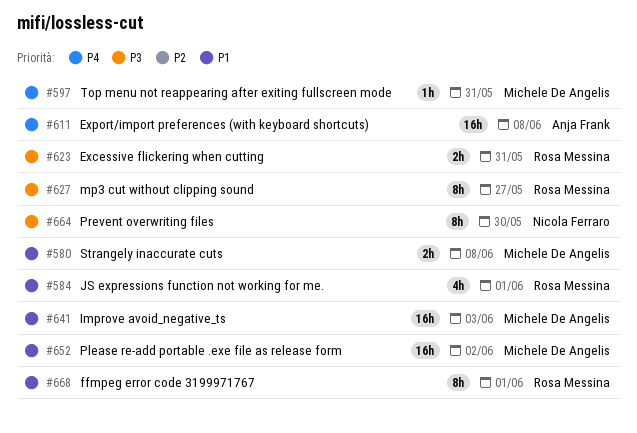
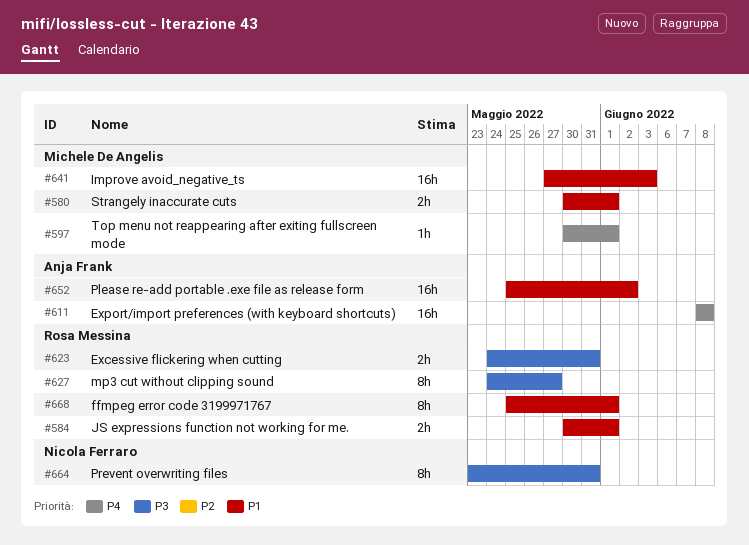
#580, due: Jun 8 -> Jun 1
#584, estimate: 4h -> 2h
#597, due: May 31 -> Jun 1
#652, owner: Michele De Angelis -> Anja Frank
#664, due: May 30 -> May 31

